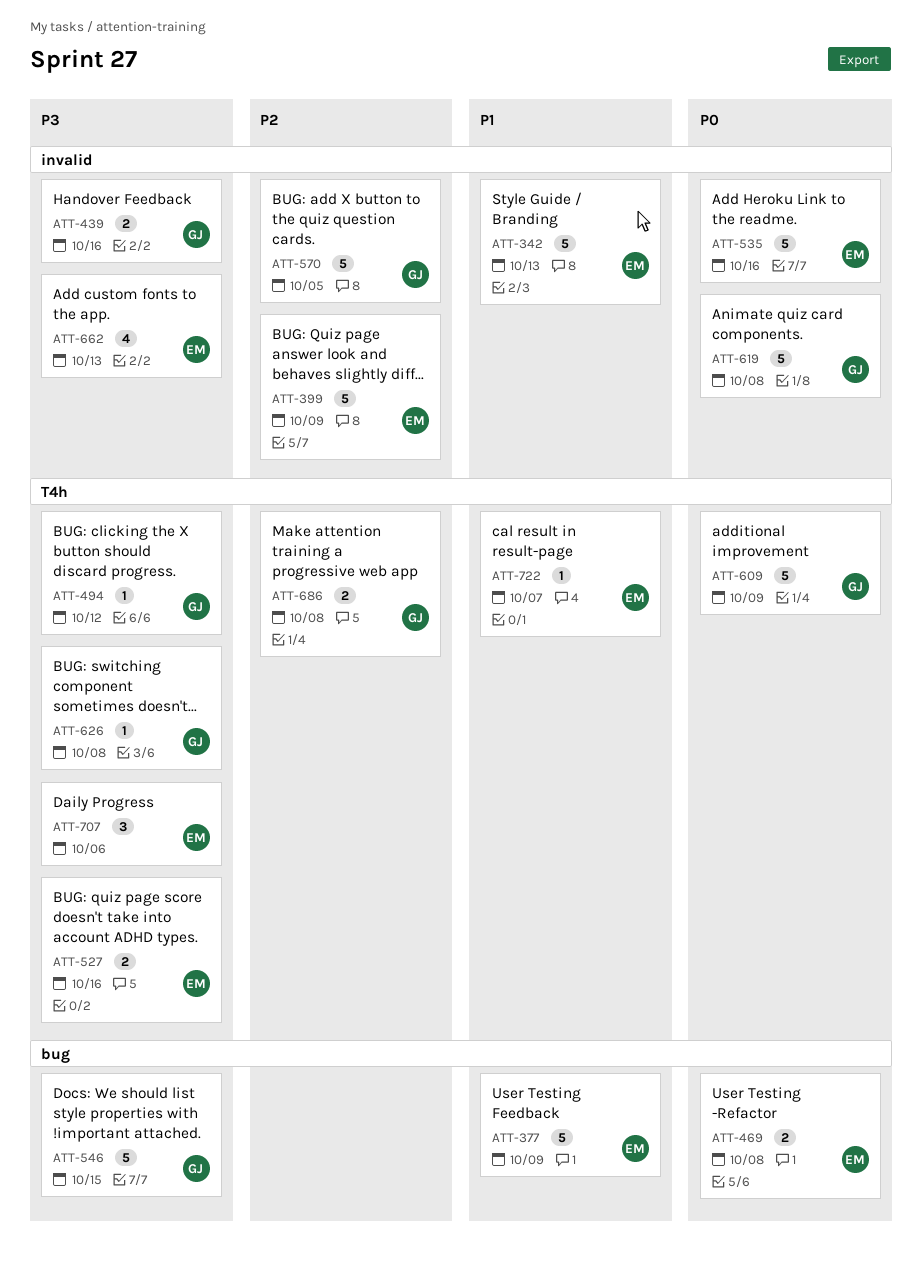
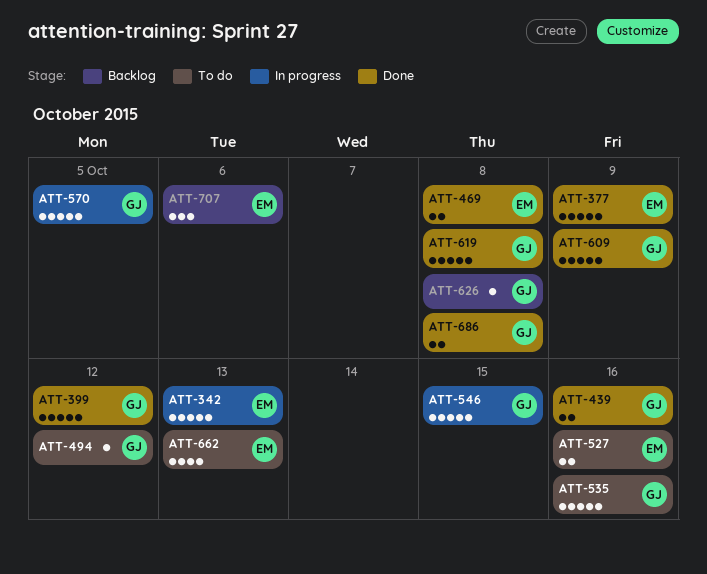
ATT-399, owner: EM -> GJ
ATT-399, due: Oct 9 -> Oct 12
ATT-535, owner: EM -> GJ
ATT-722: present -> none

